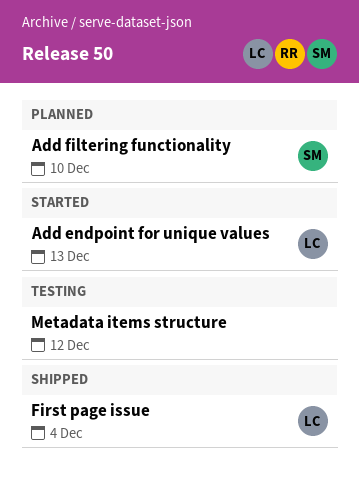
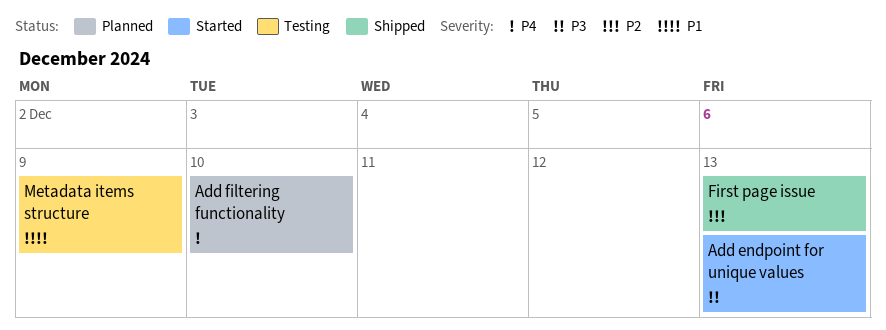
First page issue, due: Dec 4 -> Dec 13
Metadata items structure, due: Dec 12 -> Dec 9

